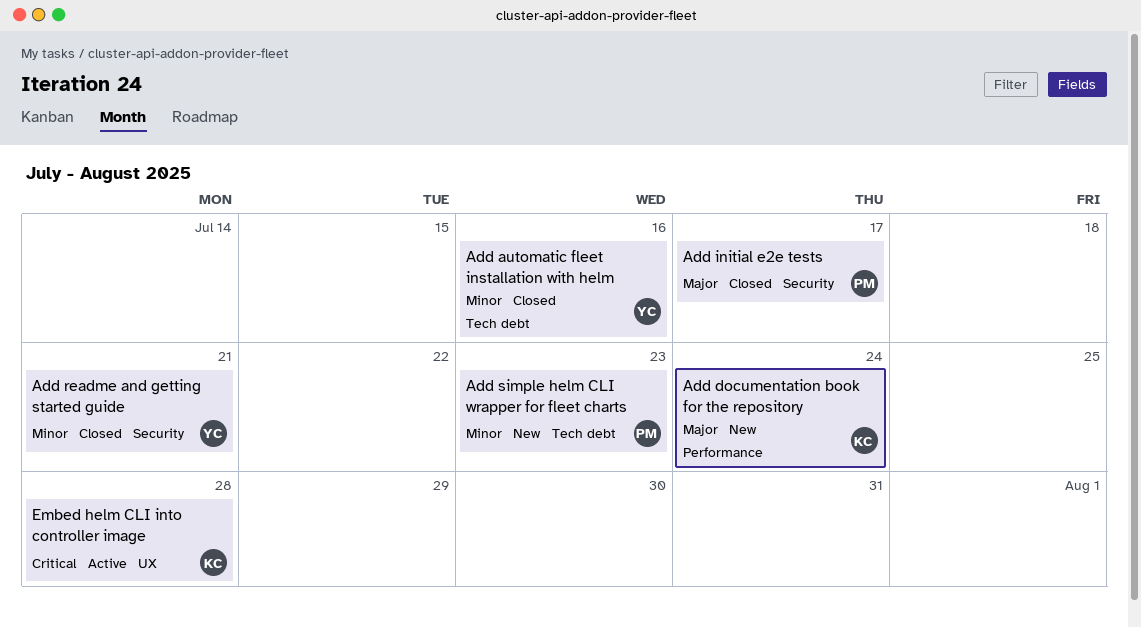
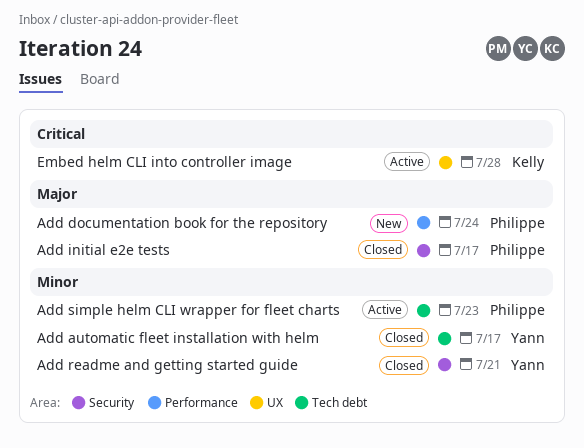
Add automatic fleet installation with helm, due: Jul 16 -> Jul 17
Add documentation book for the repository, owner: Kelly -> Philippe
Add simple helm CLI wrapper for fleet charts, status: New -> Active

